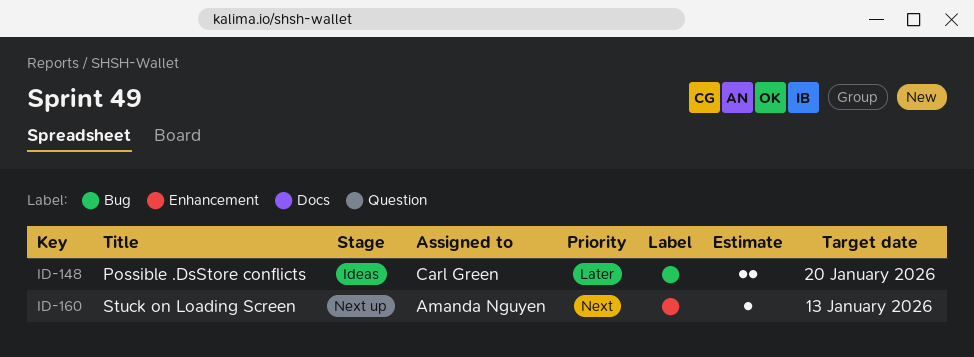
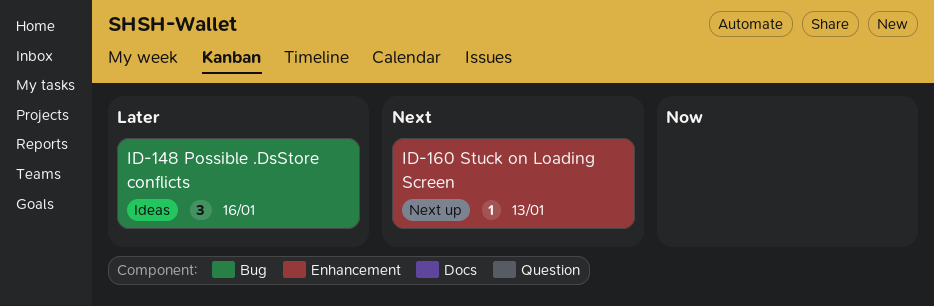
ID-148, estimate: 2 -> 3
ID-148, due: Jan 20 -> Jan 16

